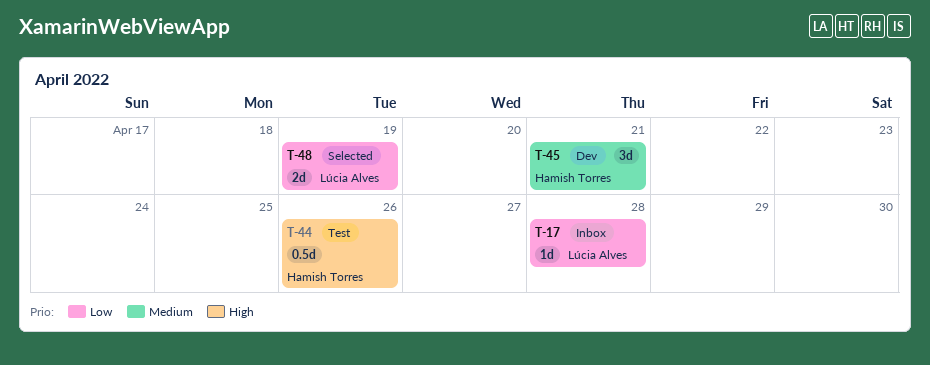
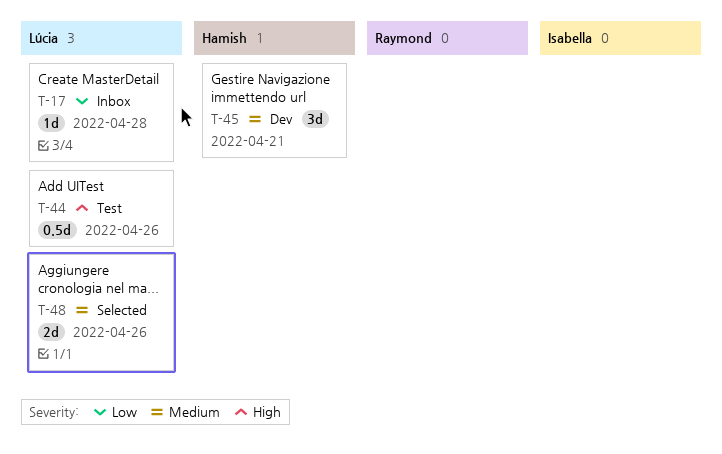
T-44, owner: Hamish Torres -> Lúcia Alves
T-48, priority: Low -> Medium
T-48, due: Apr 19 -> Apr 26

